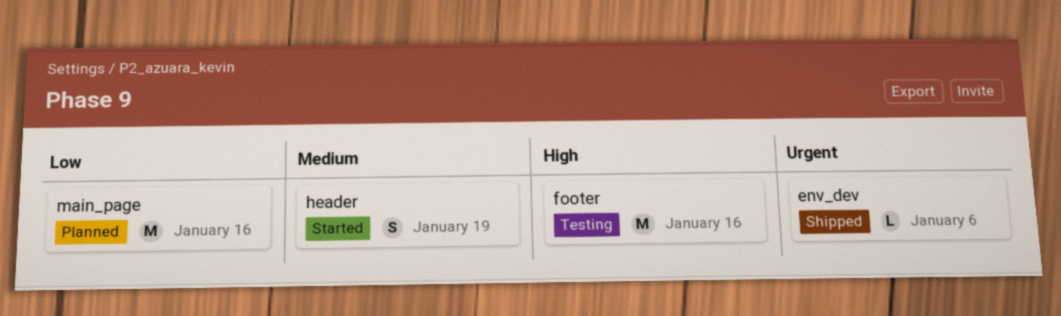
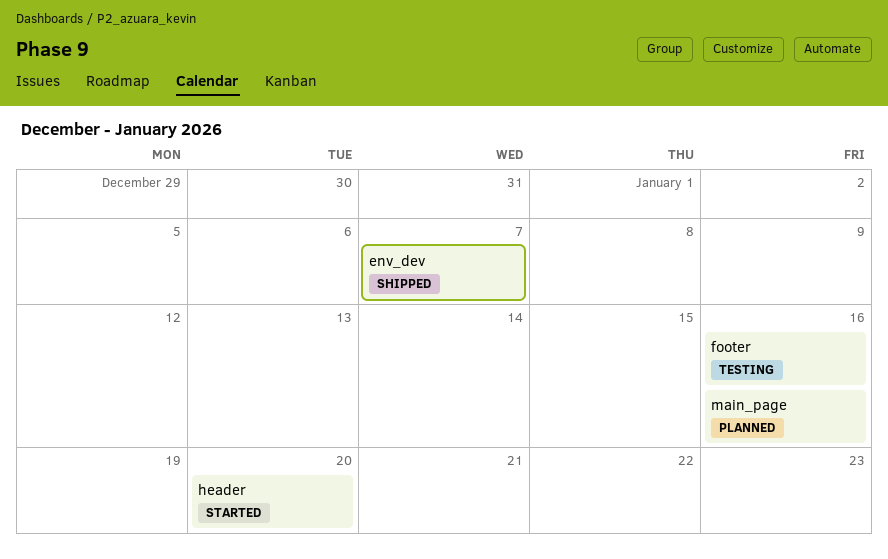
env_dev, due: Jan 6 -> Jan 7
header, due: Jan 19 -> Jan 20

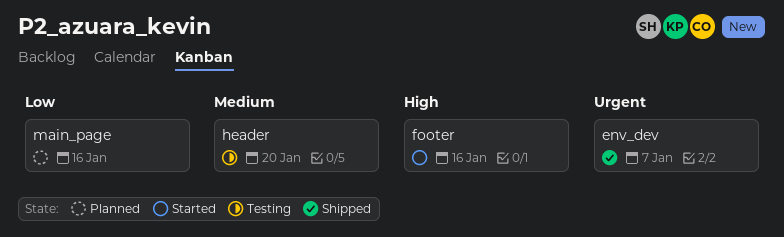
footer, status: Testing -> Started
header, status: Started -> Testing

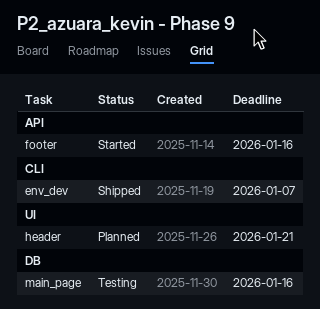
header, status: Testing -> Planned
header, due: Jan 20 -> Jan 21
main_page, status: Planned -> Testing

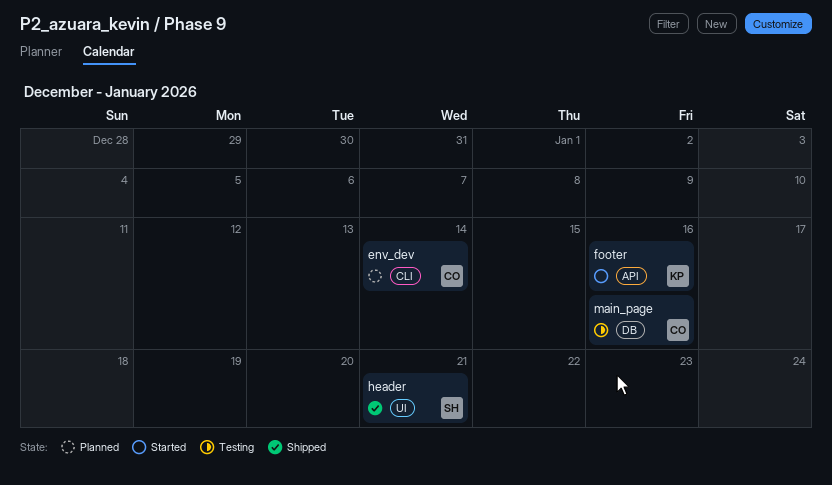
env_dev, status: Shipped -> Planned
env_dev, due: Jan 7 -> Jan 14
header, status: Planned -> Shipped

